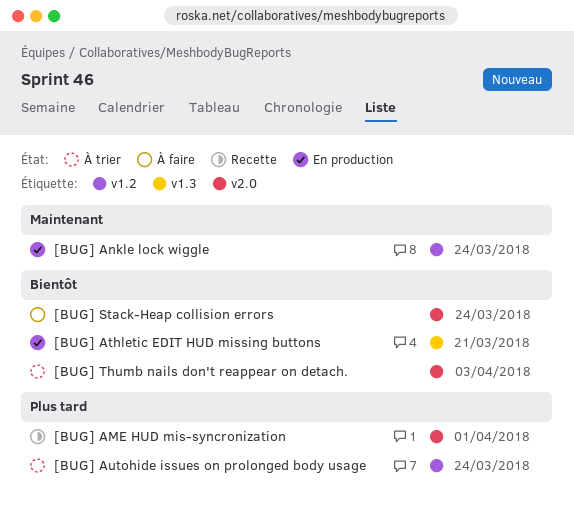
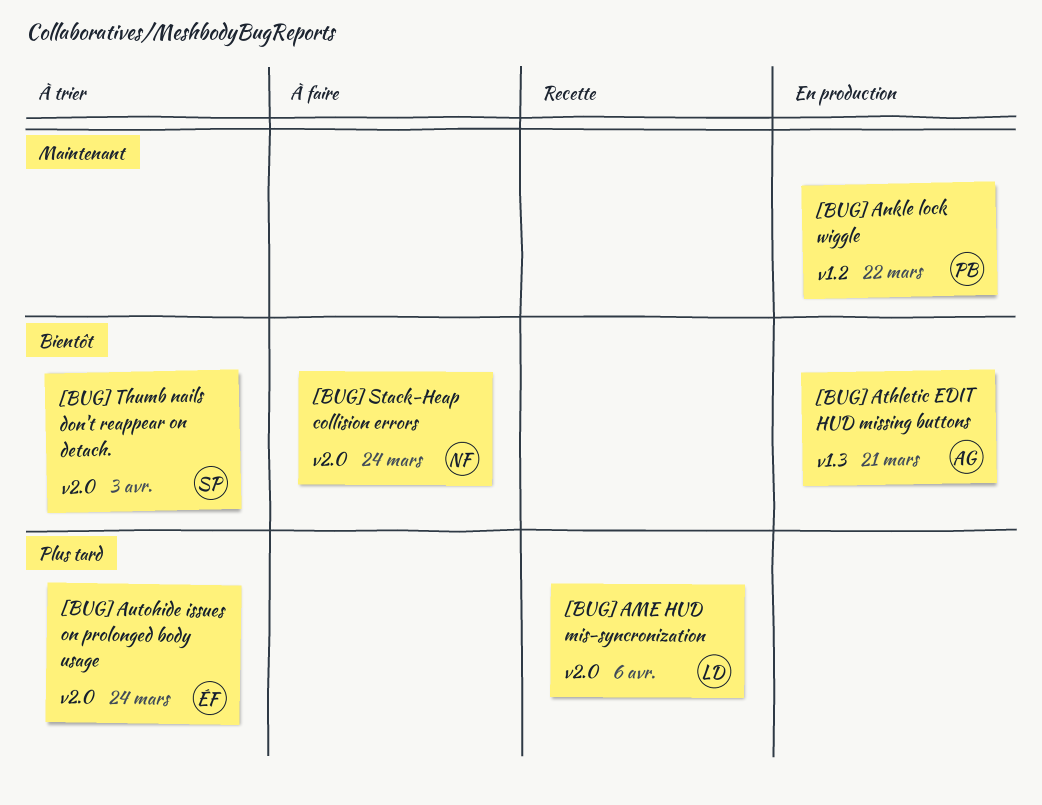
[BUG] AME HUD mis-syncronization, due: Apr 1 -> Apr 6
[BUG] Ankle lock wiggle, due: Mar 24 -> Mar 22
[BUG] Autohide issues on prolonged body usage, label: v1.2 -> v2.0

